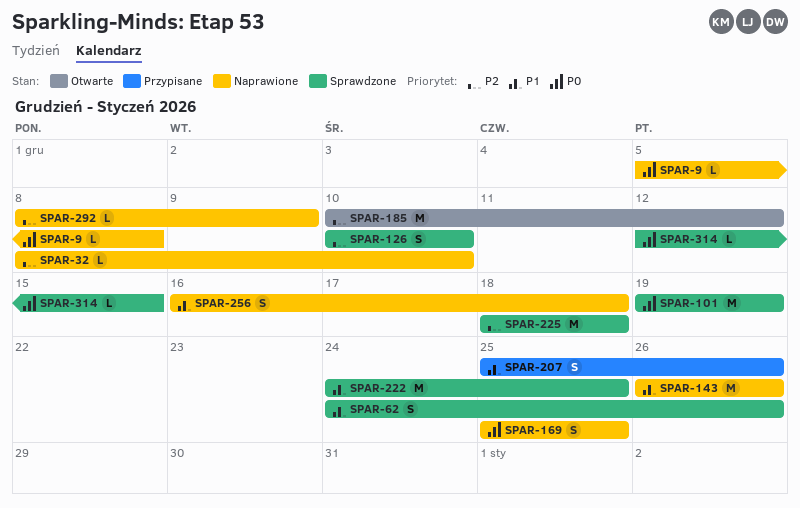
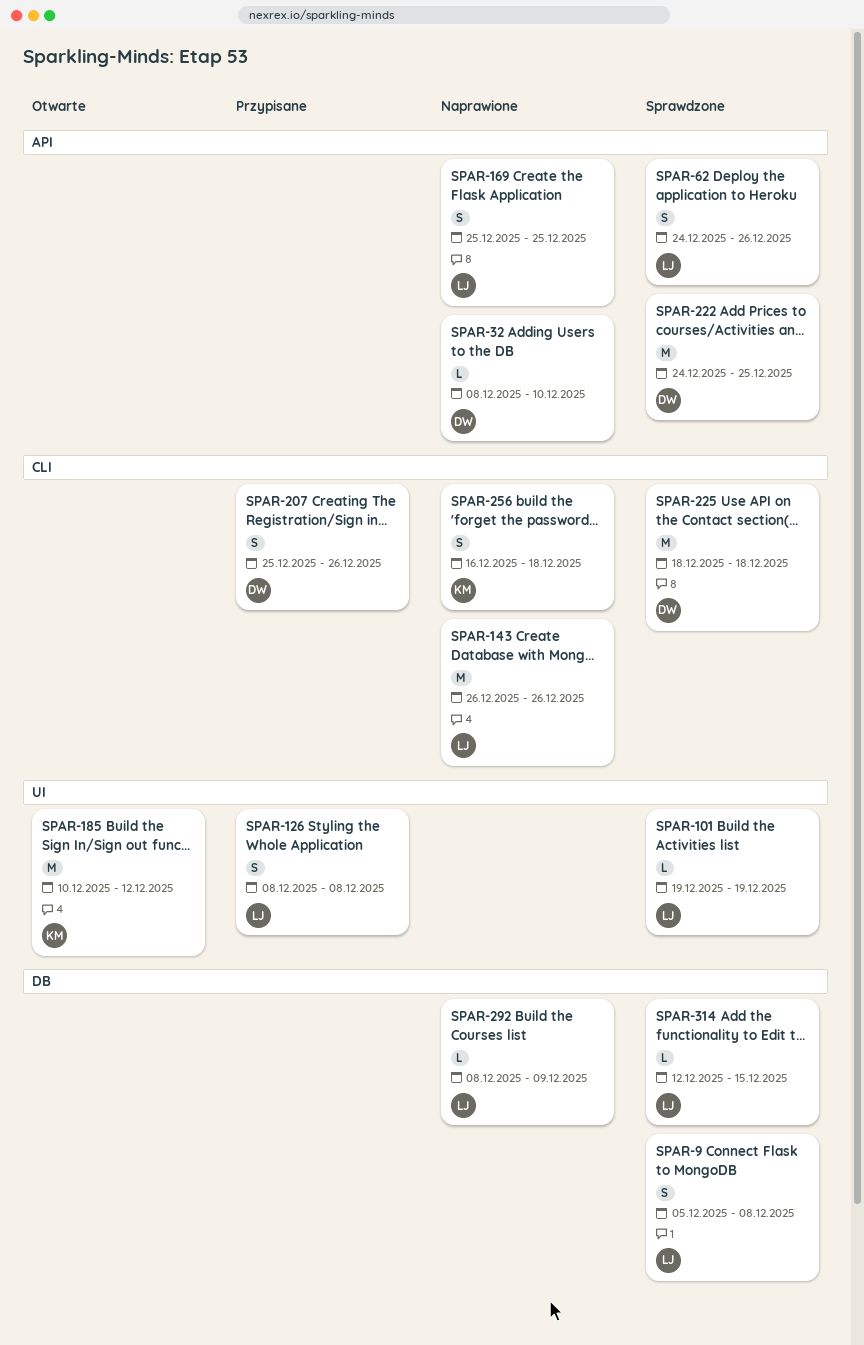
SPAR-9, status: Naprawione -> Sprawdzone
SPAR-9, estimate: L -> S
SPAR-101, estimate: M -> L
SPAR-126, status: Sprawdzone -> Przypisane
SPAR-126, start: Dec 10 -> Dec 8
SPAR-126, due: Dec 10 -> Dec 8

